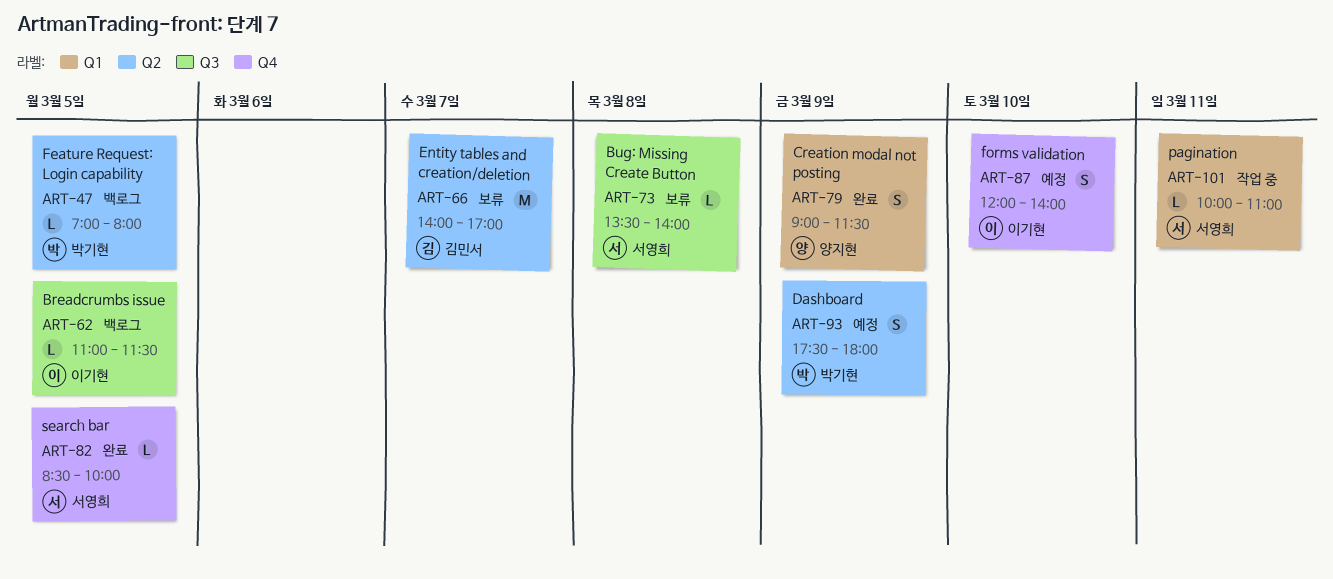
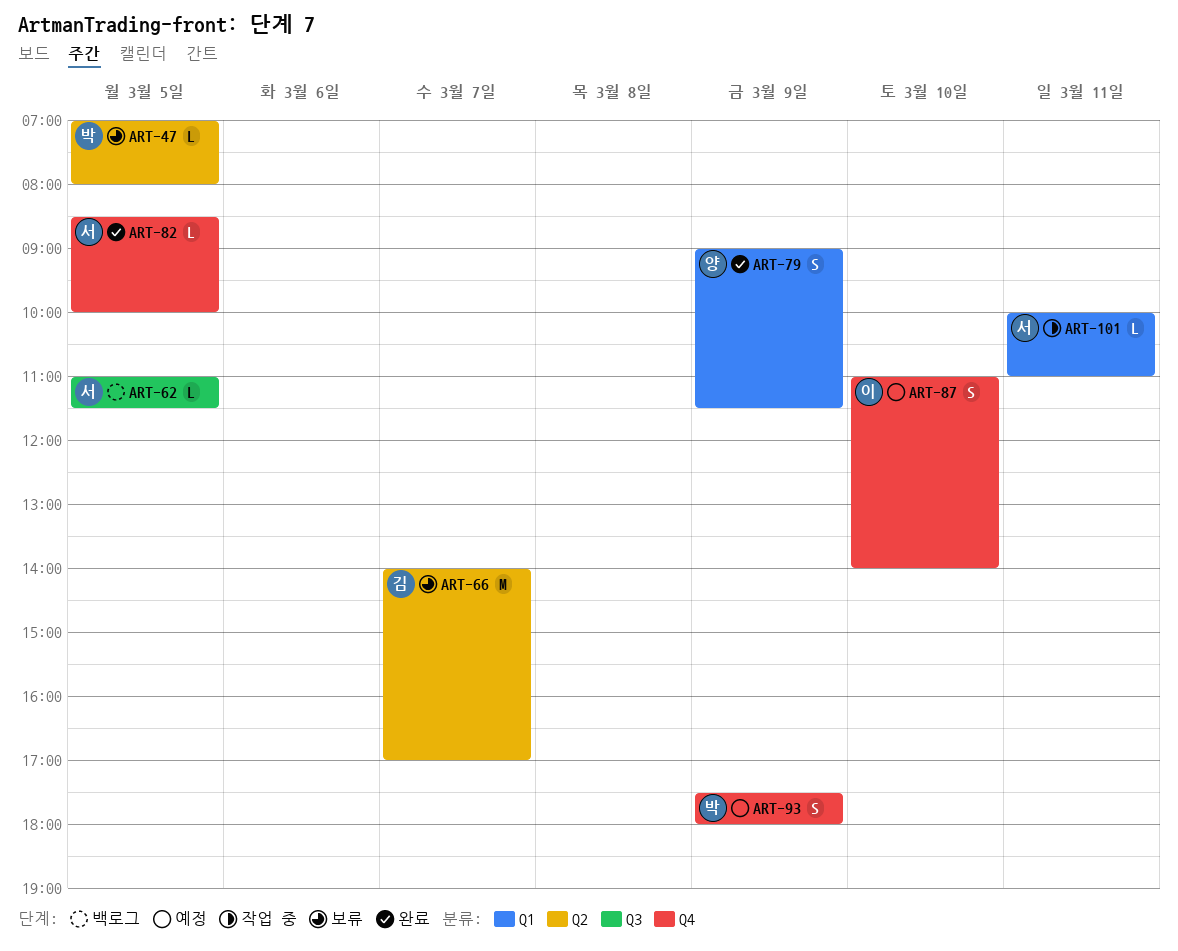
ART-47, status: 백로그 -> 보류
ART-62, owner: 이기현 -> 서영희
ART-73: present -> none
ART-87, begins: 12:00 -> 11:00
ART-93, label: Q2 -> Q4

